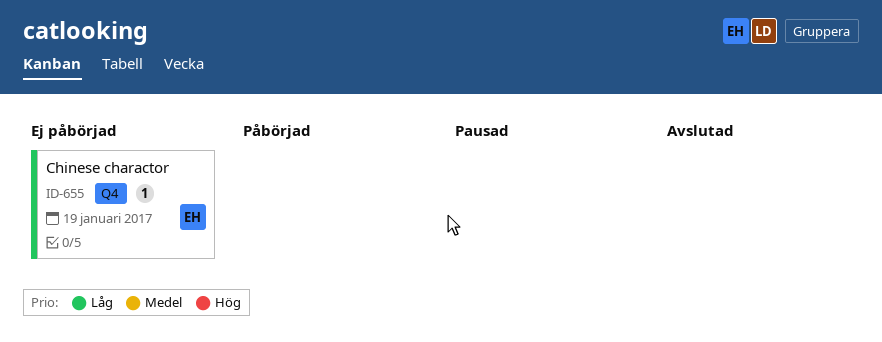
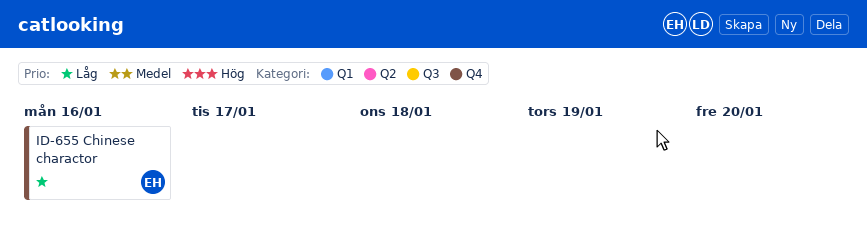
ID-655, day: Jan 19 -> Jan 16

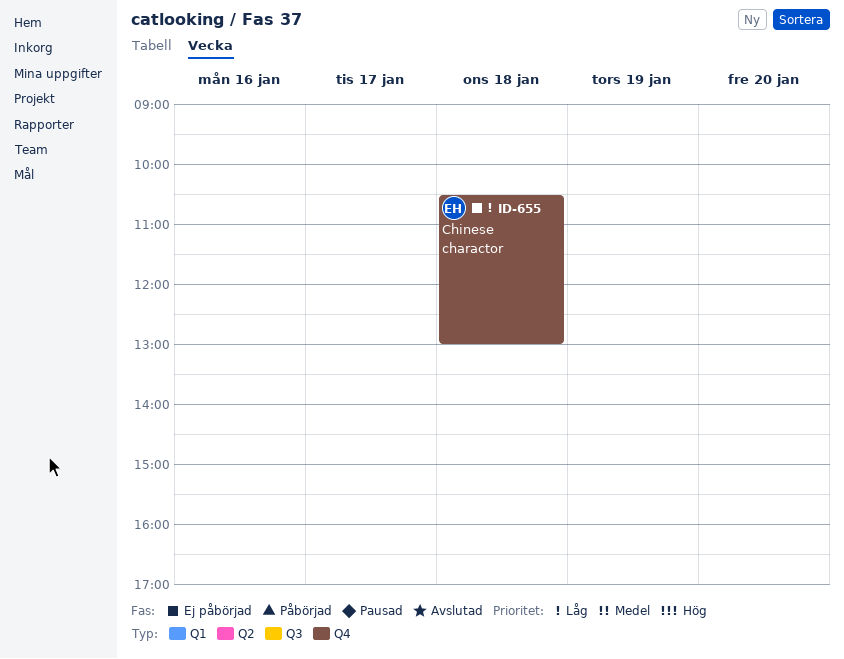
ID-655, day: Jan 16 -> Jan 18

